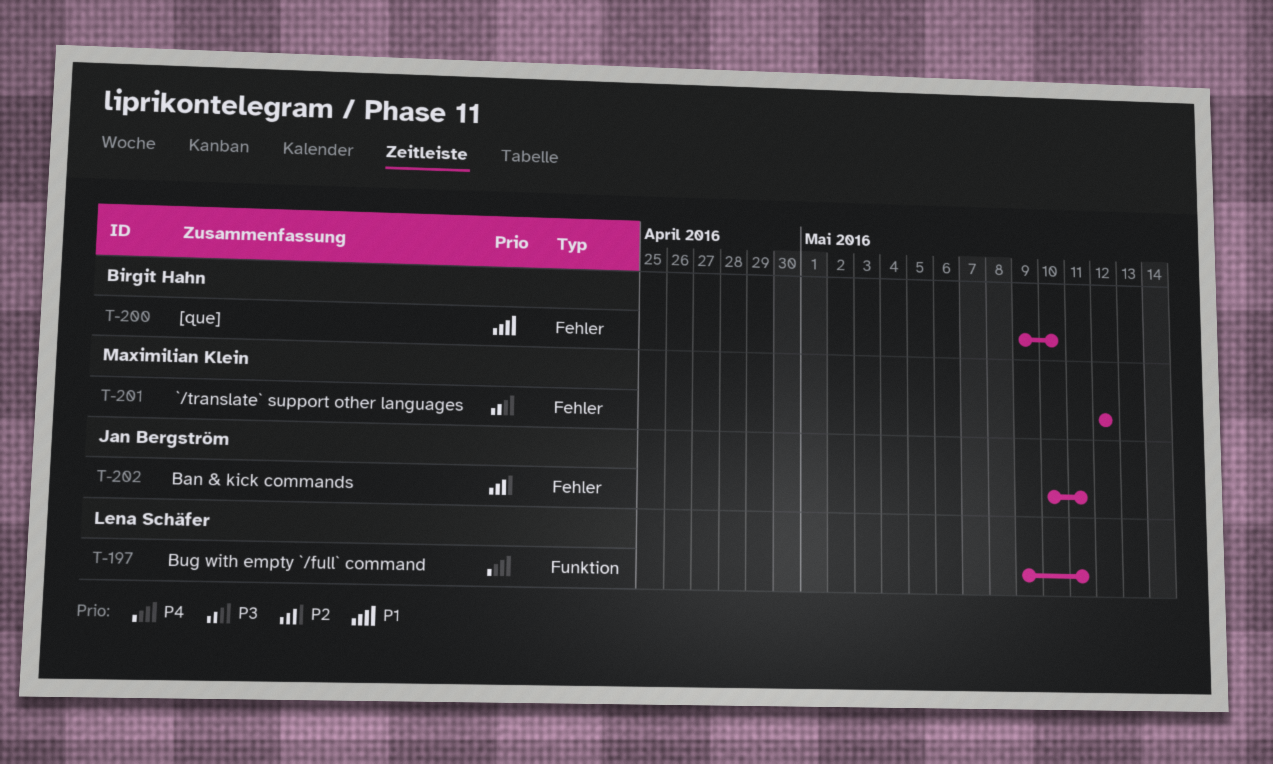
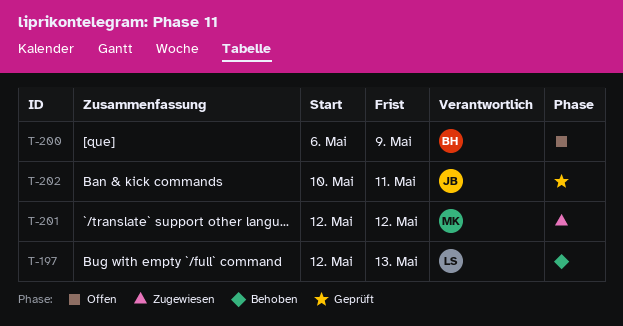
T-197, start: May 9 -> May 12
T-197, due: May 11 -> May 13
T-200, start: May 9 -> May 6
T-200, due: May 10 -> May 9

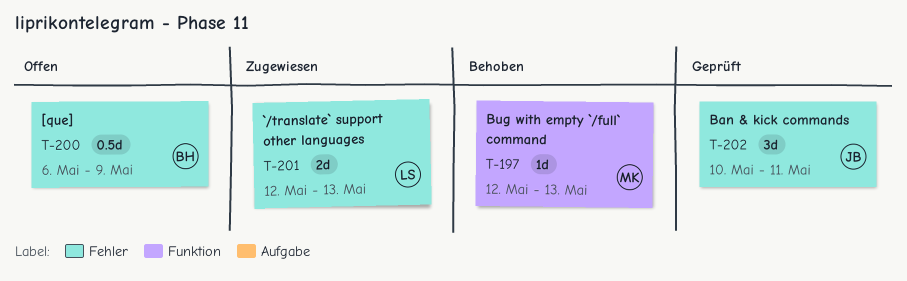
T-197, owner: LS -> MK
T-201, owner: MK -> LS
T-201, due: May 12 -> May 13

